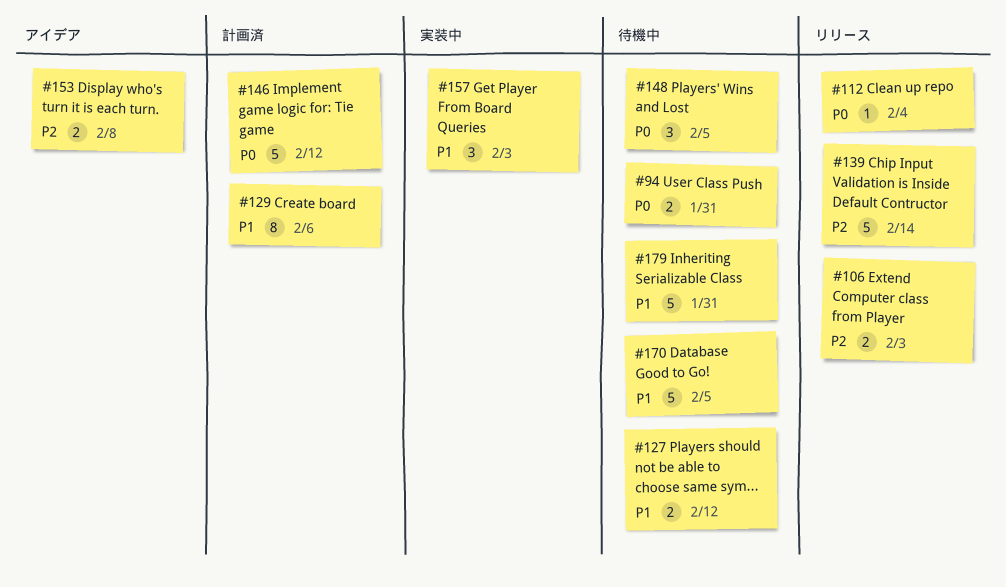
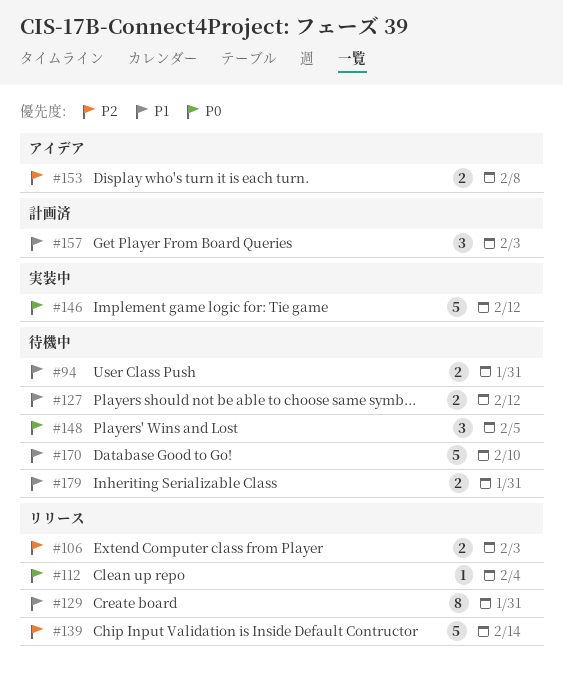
#94, priority: P0 -> P1
#129, status: 計画済 -> リリース
#129, due: Feb 6 -> Jan 31
#146, status: 計画済 -> 実装中
#157, status: 実装中 -> 計画済
#170, due: Feb 5 -> Feb 10
#179, estimate: 5 -> 2

